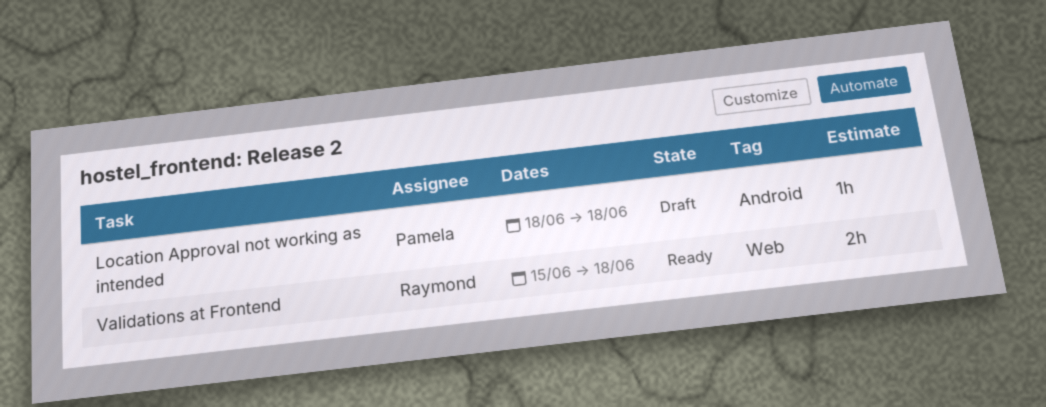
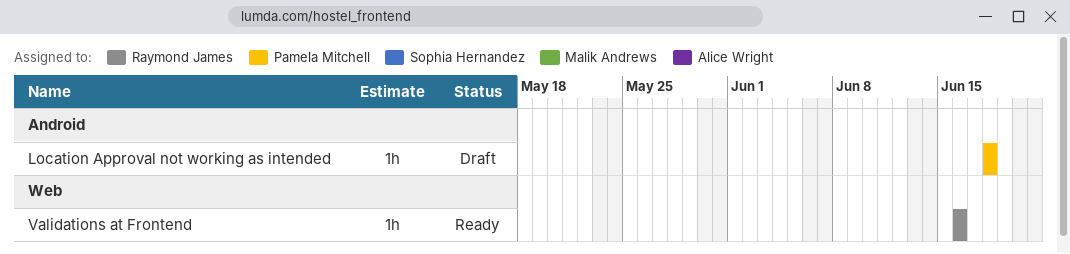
Validations at Frontend, estimate: 2h -> 1h
Validations at Frontend, start: Jun 15 -> Jun 16
Validations at Frontend, due: Jun 18 -> Jun 16

